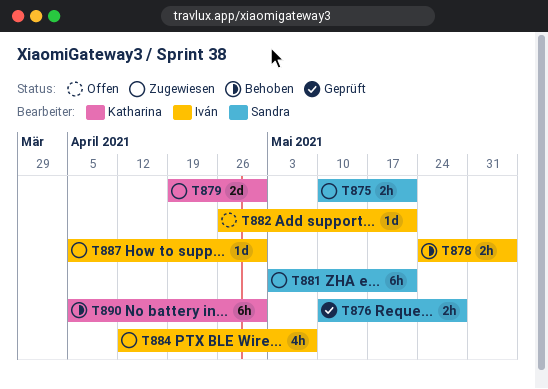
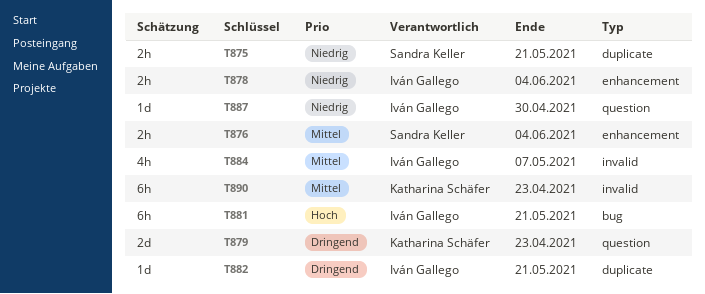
T876, due: May 28 -> Jun 4
T879, due: Apr 30 -> Apr 23
T881, owner: Sandra Keller -> Iván Gallego
T890, due: Apr 30 -> Apr 23

